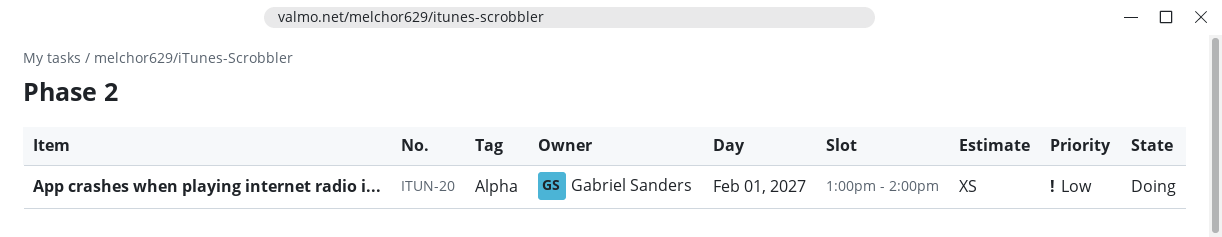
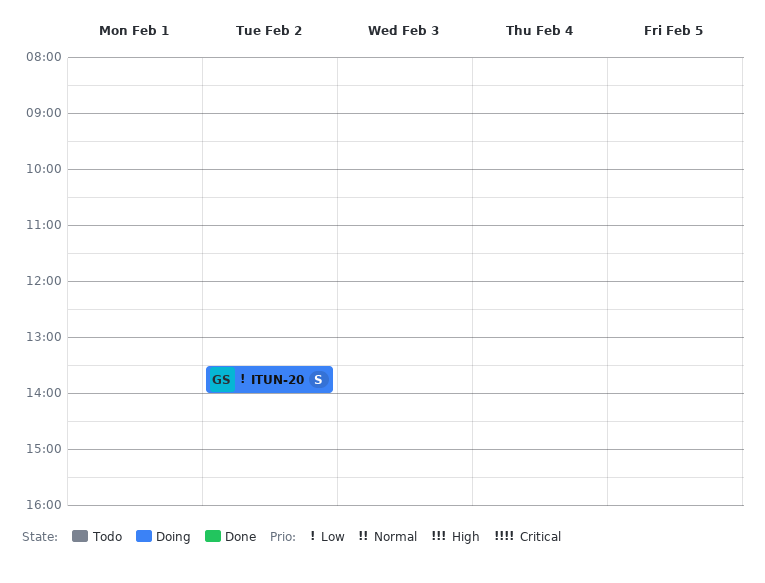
ITUN-20, estimate: XS -> S
ITUN-20, day: Feb 1 -> Feb 2
ITUN-20, begins: 13:00 -> 13:30

